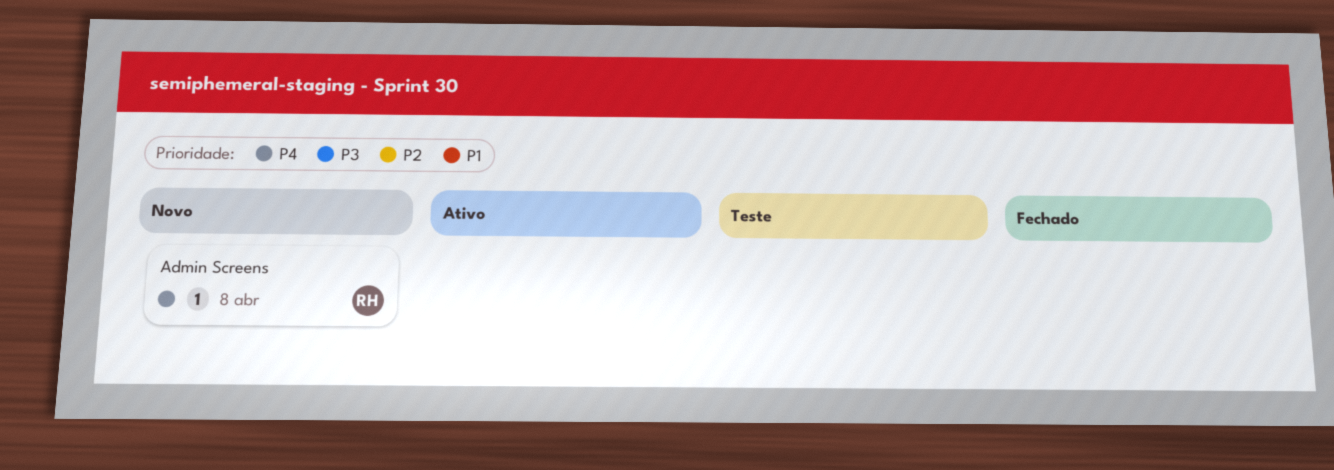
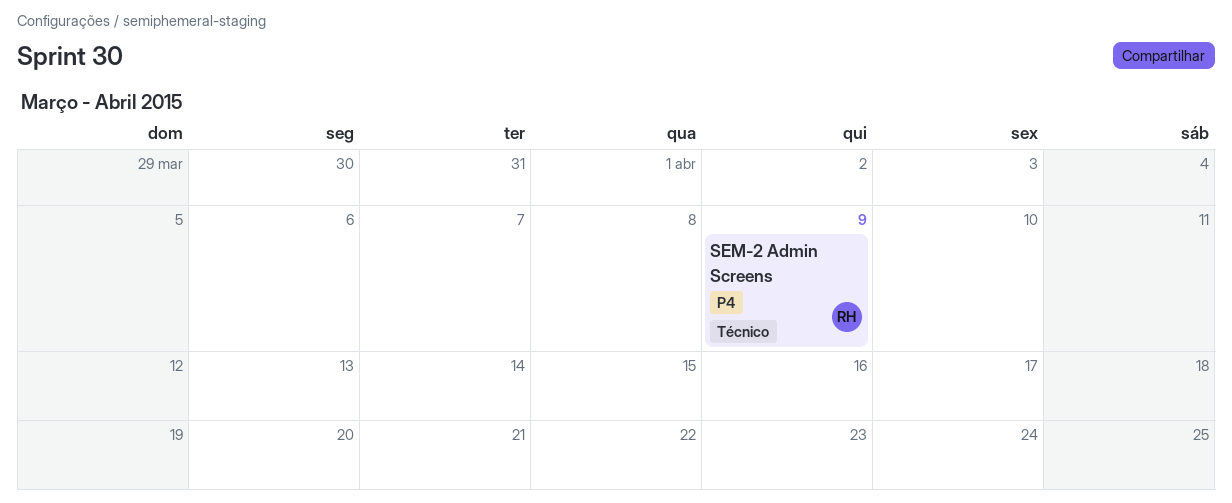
Admin Screens, due: Apr 8 -> Apr 9

